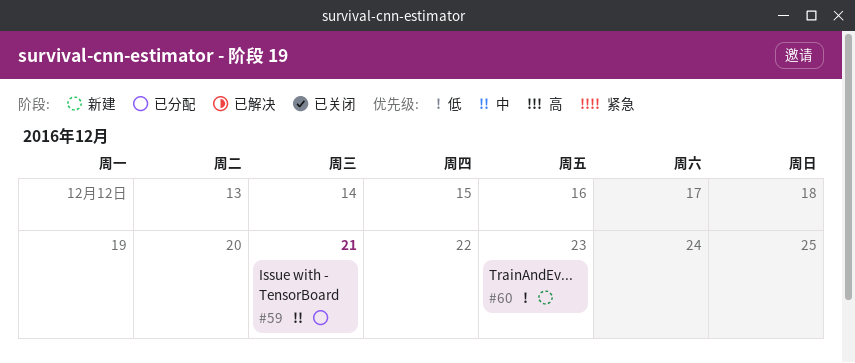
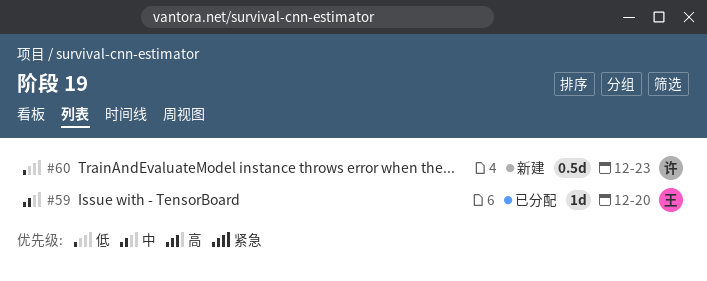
#59, due: Dec 21 -> Dec 20

